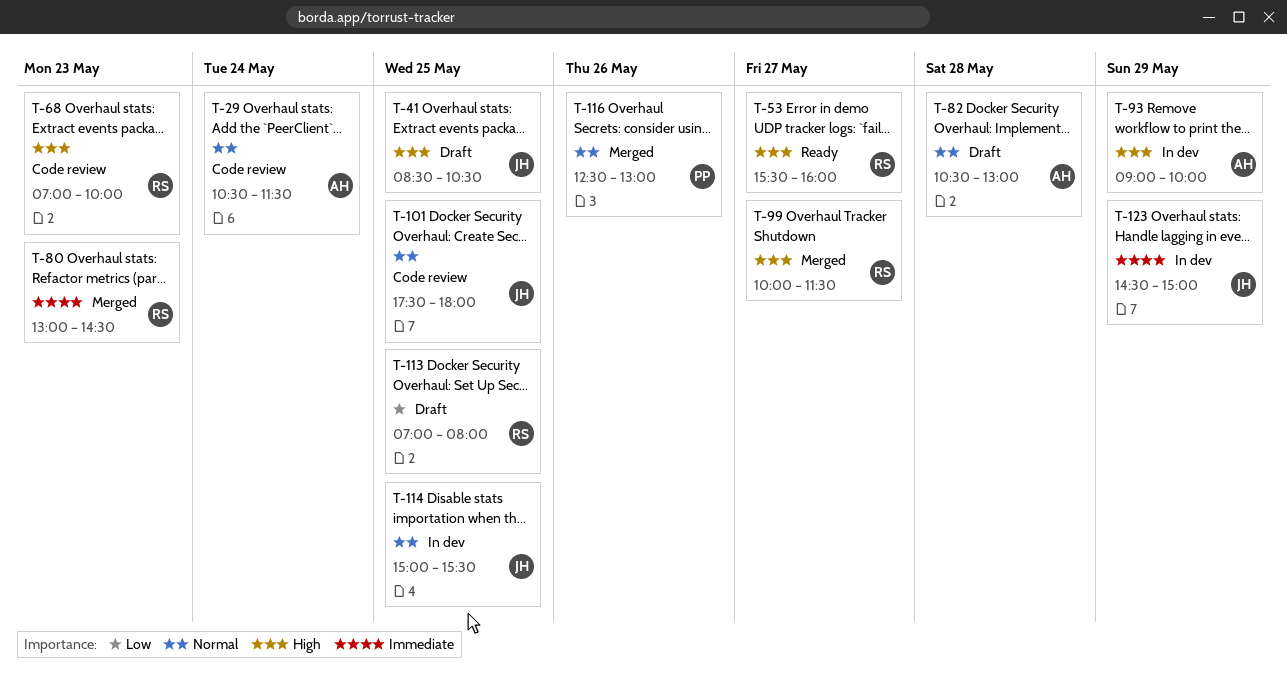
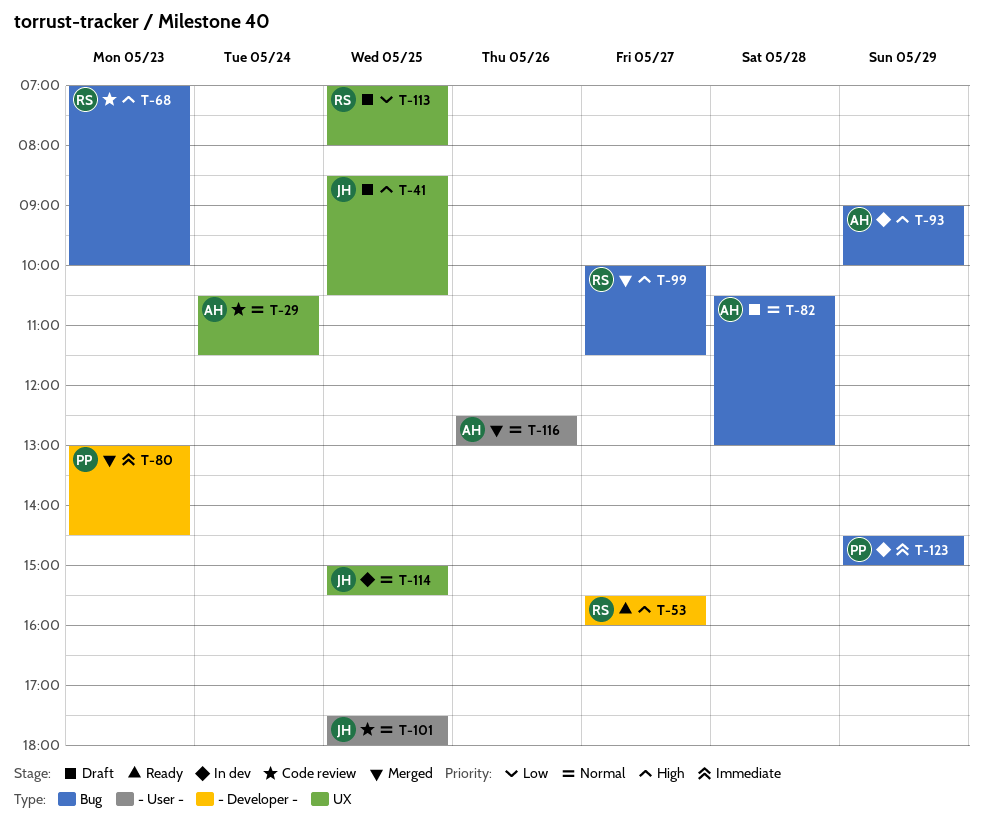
T-80, owner: RS -> PP
T-116, owner: PP -> AH
T-123, owner: JH -> PP

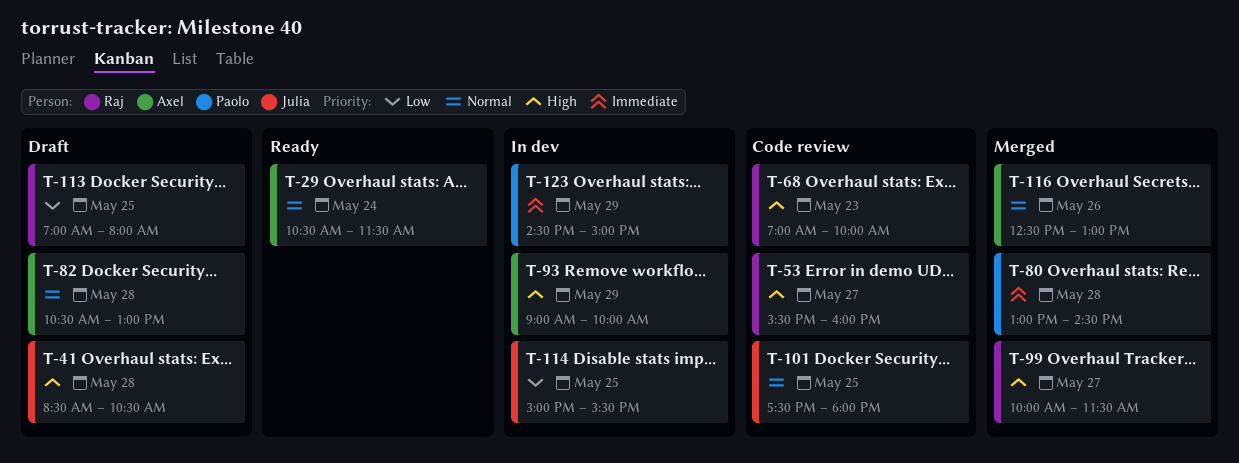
T-29, status: Code review -> Ready
T-41, day: May 25 -> May 28
T-53, status: Ready -> Code review
T-80, day: May 23 -> May 28
T-114, priority: Normal -> Low

